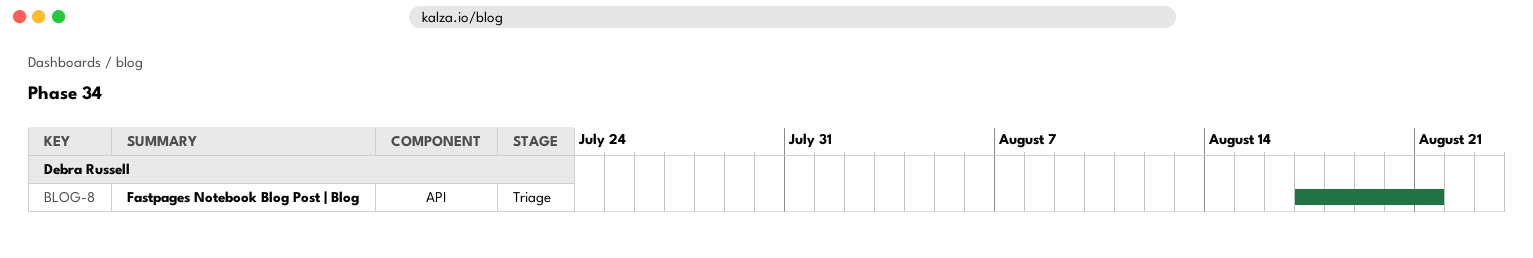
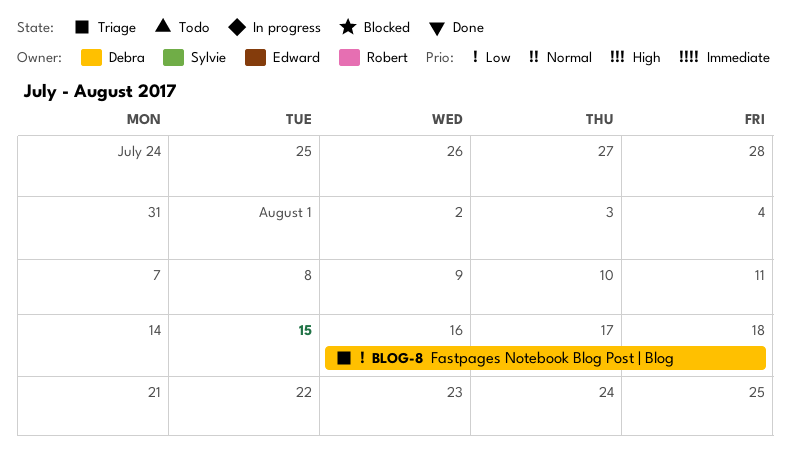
BLOG-8, start: Aug 17 -> Aug 16
BLOG-8, due: Aug 21 -> Aug 18

